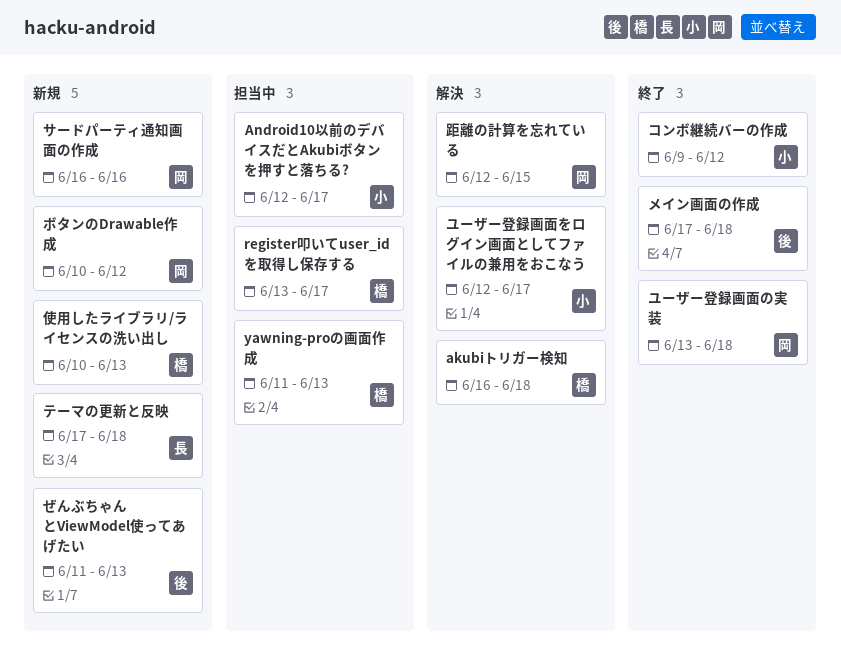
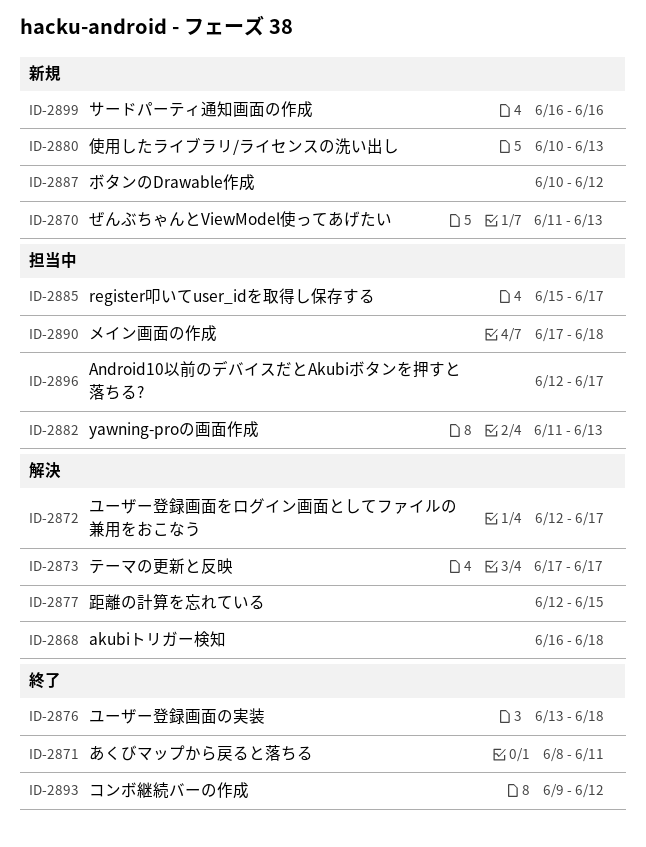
register叩いてuser_idを取得し保存する, start: Jun 13 -> Jun 15
あくびマップから戻ると落ちる: none -> present
テーマの更新と反映, status: 新規 -> 解決
テーマの更新と反映, due: Jun 18 -> Jun 17
メイン画面の作成, status: 終了 -> 担当中

